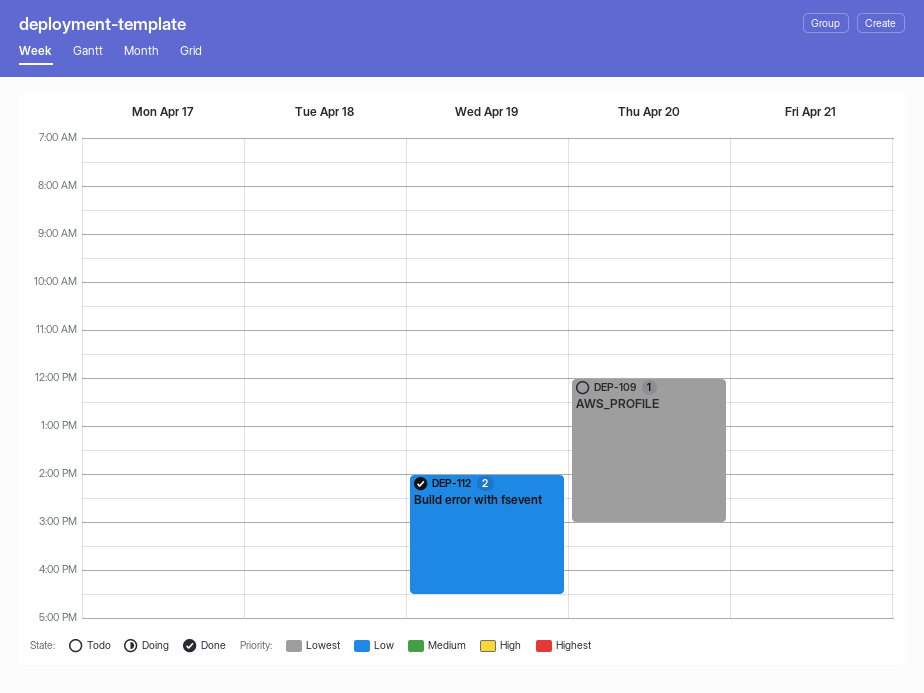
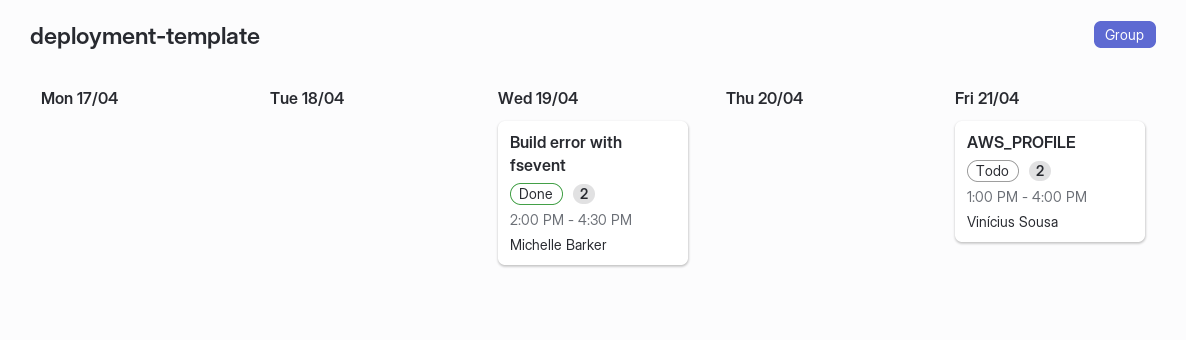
AWS_PROFILE, estimate: 1 -> 2
AWS_PROFILE, day: Apr 20 -> Apr 21
AWS_PROFILE, begins: 12:00 -> 13:00
AWS_PROFILE, ends: 15:00 -> 16:00

